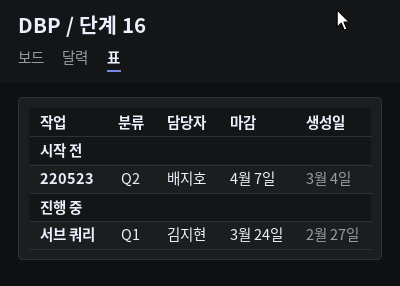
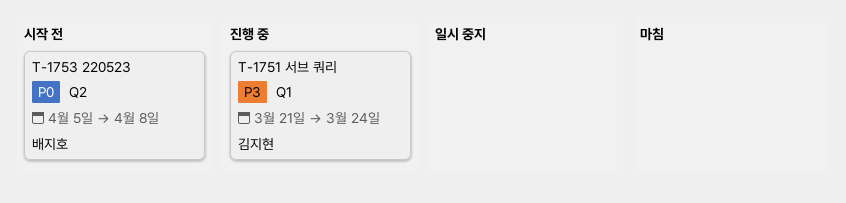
220523, due: Apr 7 -> Apr 8

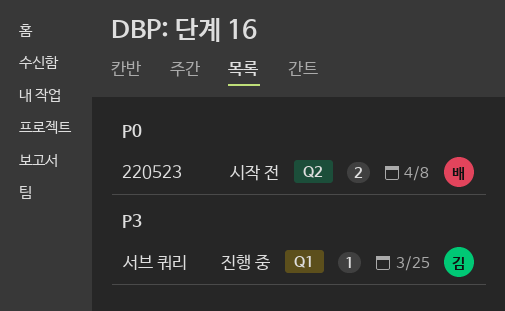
서브 쿼리, due: Mar 24 -> Mar 25

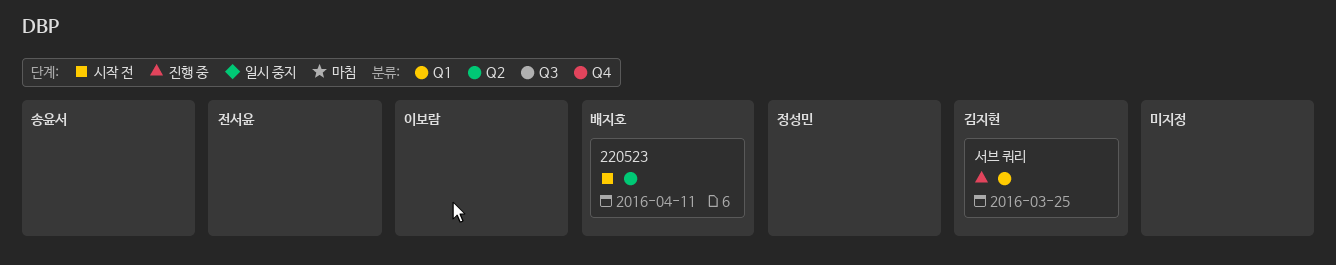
220523, due: Apr 8 -> Apr 11

